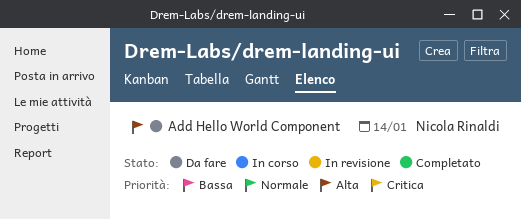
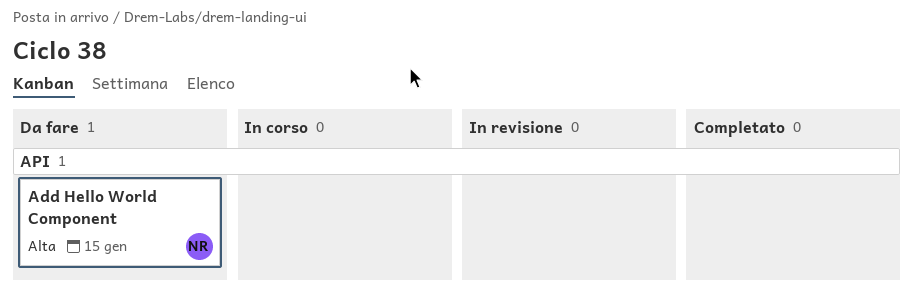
Add Hello World Component, due: Jan 14 -> Jan 15

